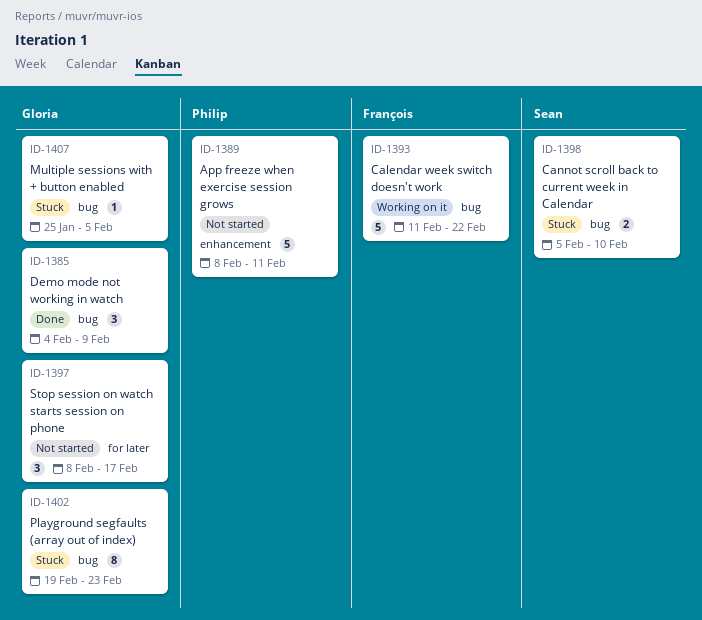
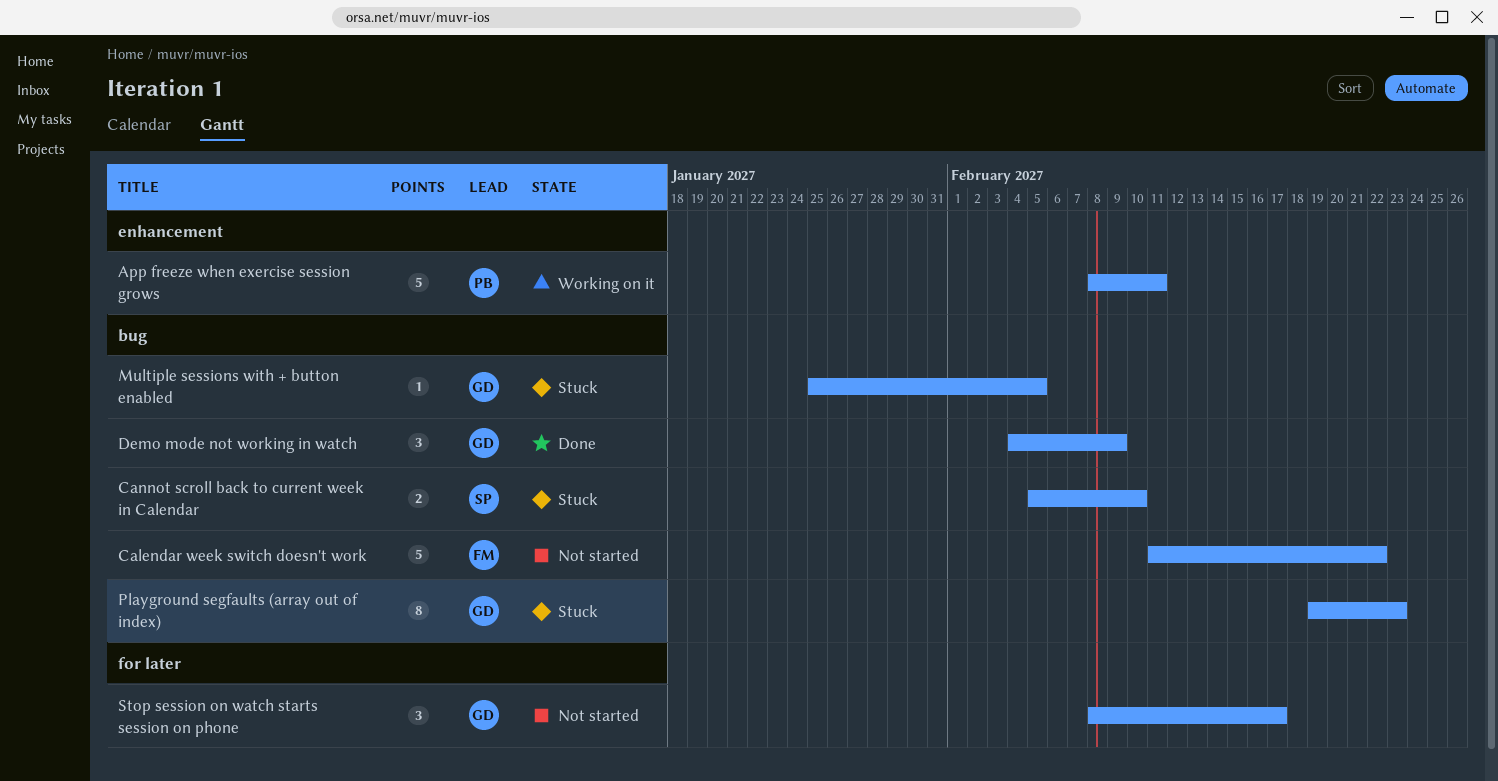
App freeze when exercise session grows, status: Not started -> Working on it
Calendar week switch doesn't work, status: Working on it -> Not started

